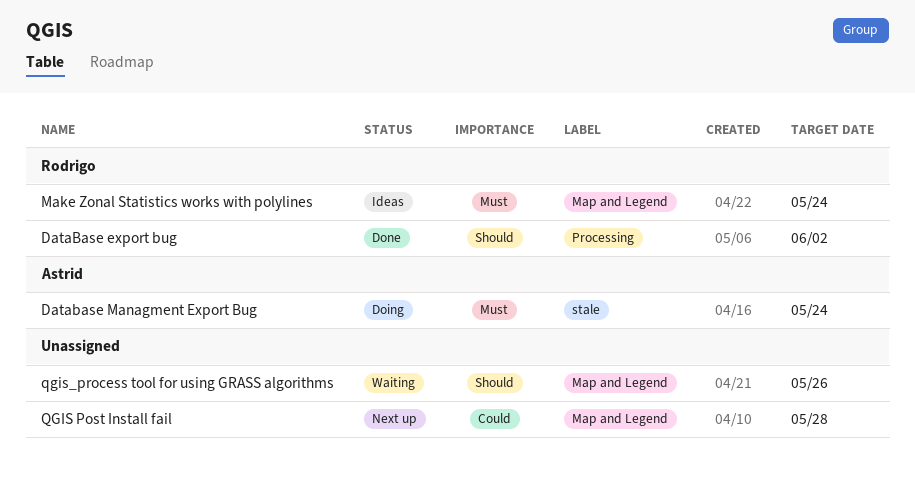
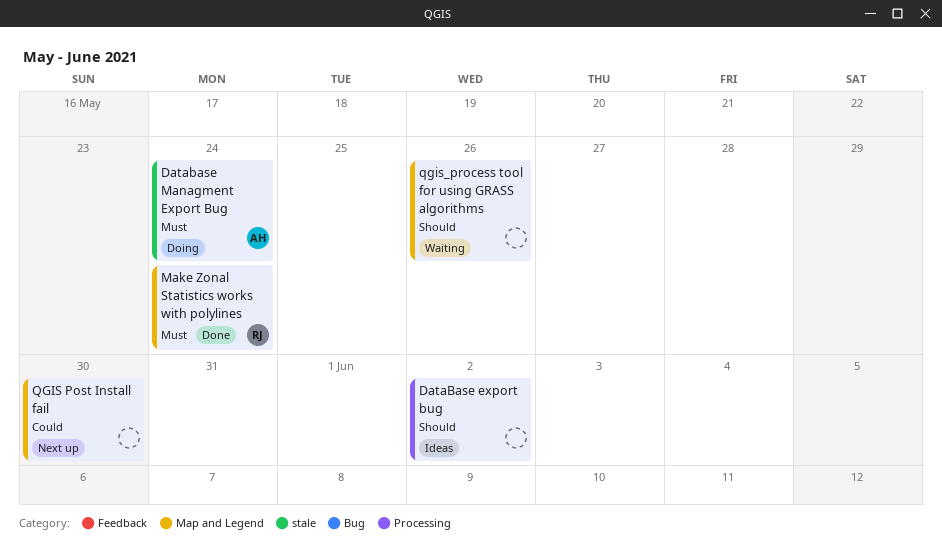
DataBase export bug, status: Done -> Ideas
DataBase export bug, owner: Rodrigo -> none
Make Zonal Statistics works with polylines, status: Ideas -> Done
QGIS Post Install fail, due: May 28 -> May 30

